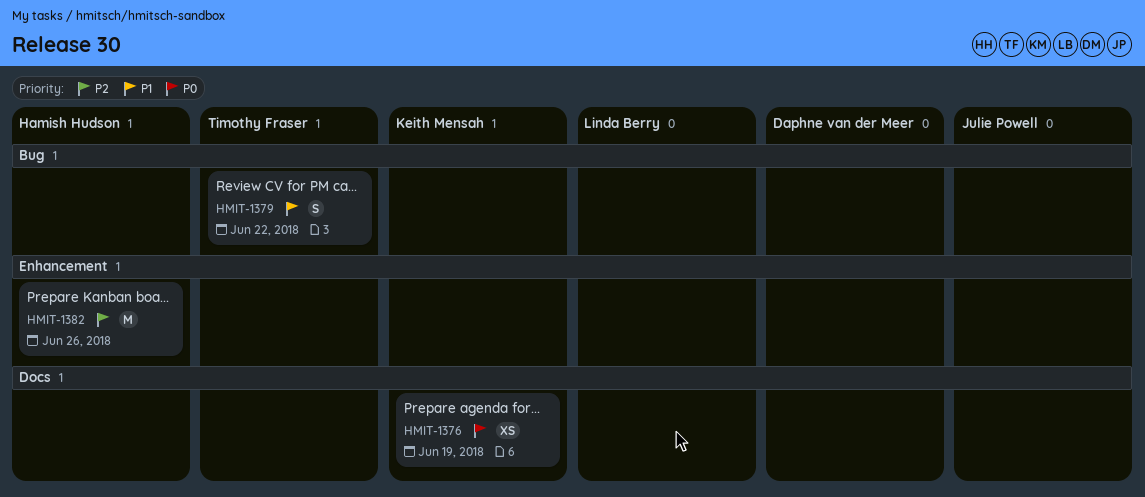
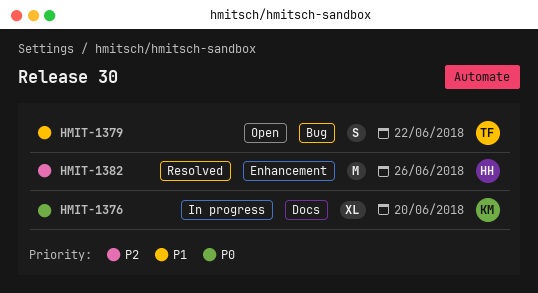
HMIT-1376, estimate: XS -> XL
HMIT-1376, due: Jun 19 -> Jun 20

